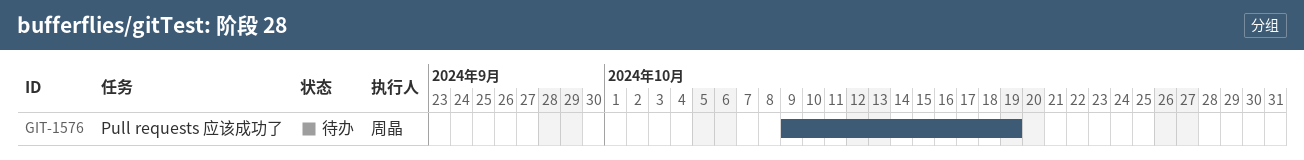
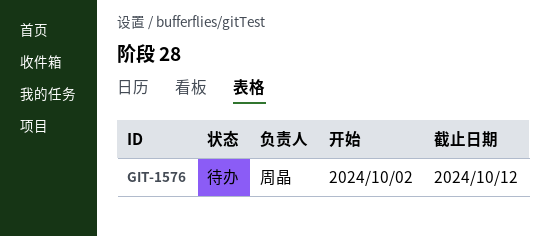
GIT-1576, start: Oct 9 -> Oct 2
GIT-1576, due: Oct 19 -> Oct 12

